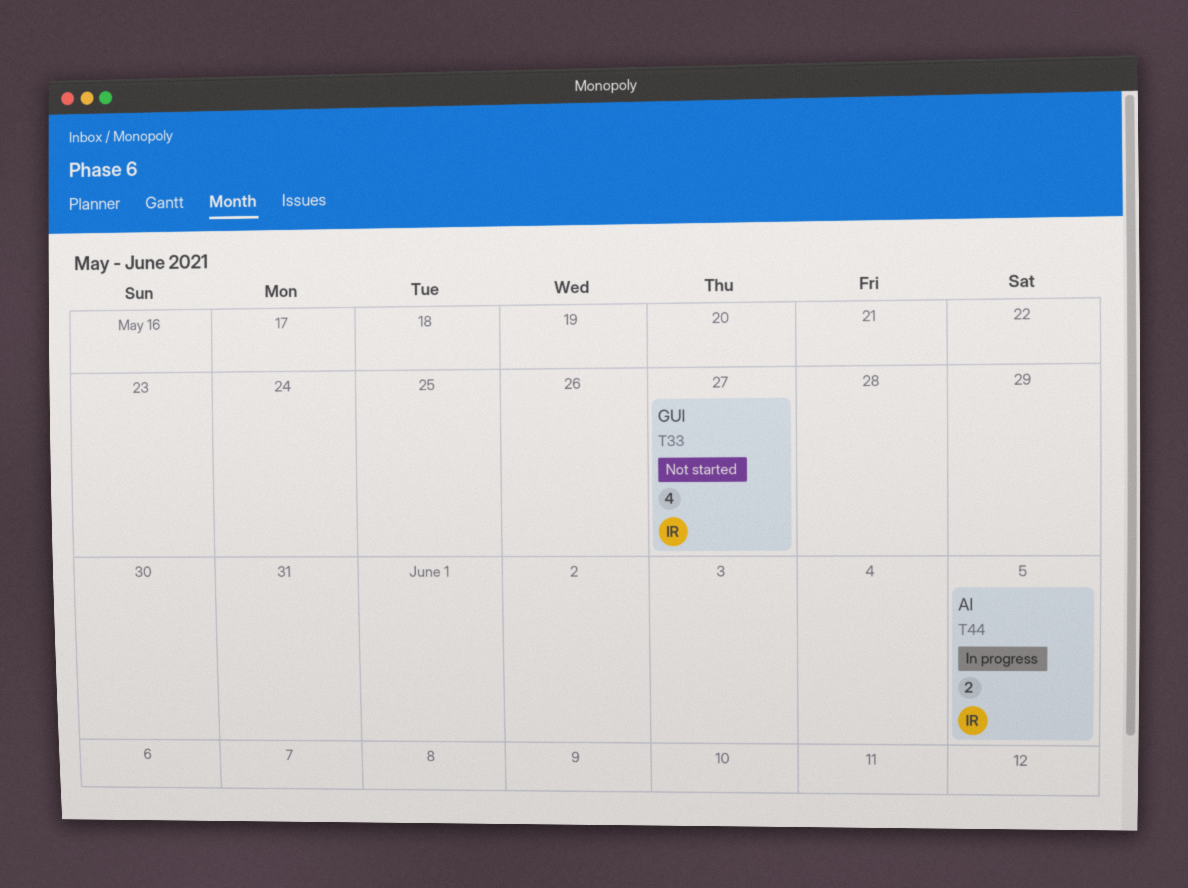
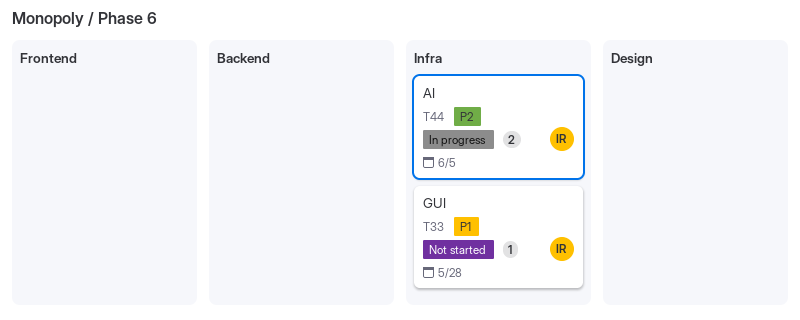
T33, estimate: 4 -> 1
T33, due: May 27 -> May 28

